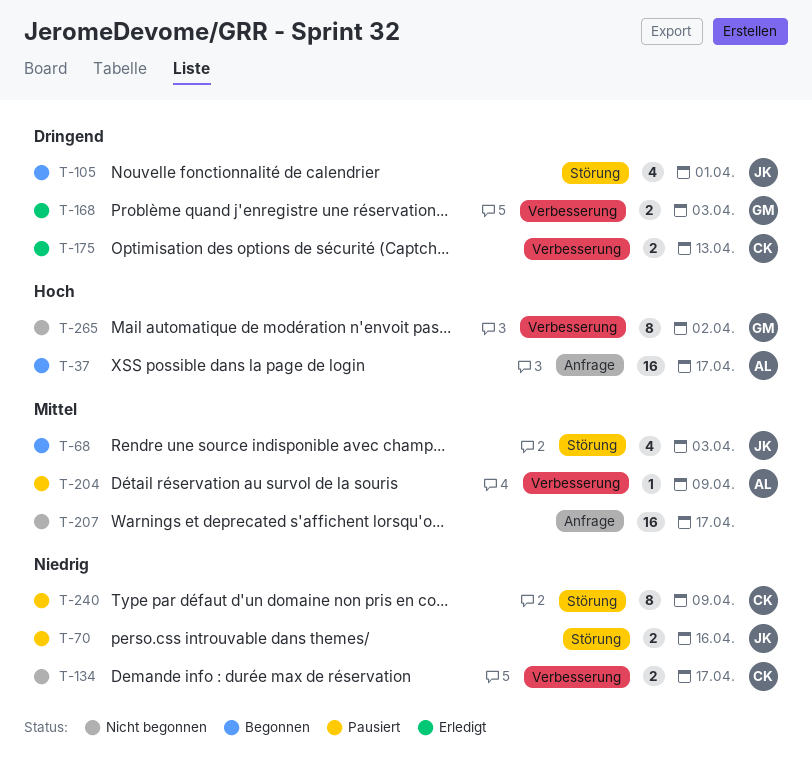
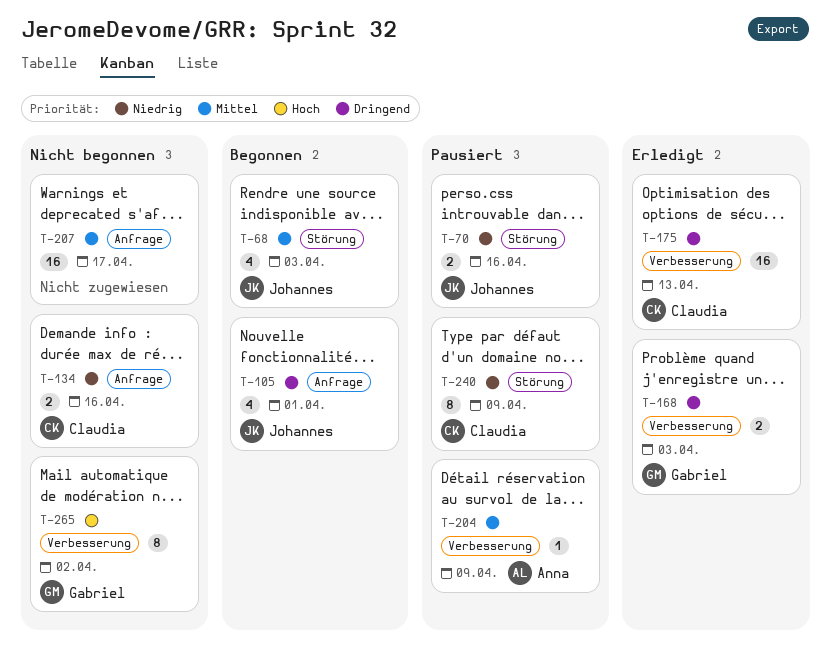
T-37: present -> none
T-105, label: Störung -> Anfrage
T-134, label: Verbesserung -> Anfrage
T-134, due: Apr 17 -> Apr 16
T-175, estimate: 2 -> 16

